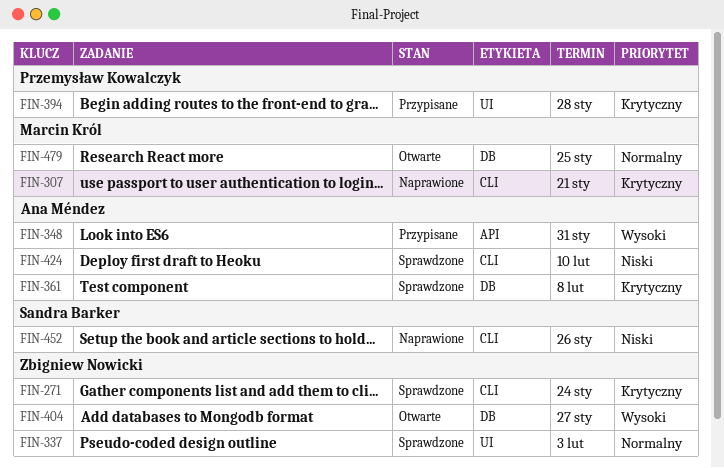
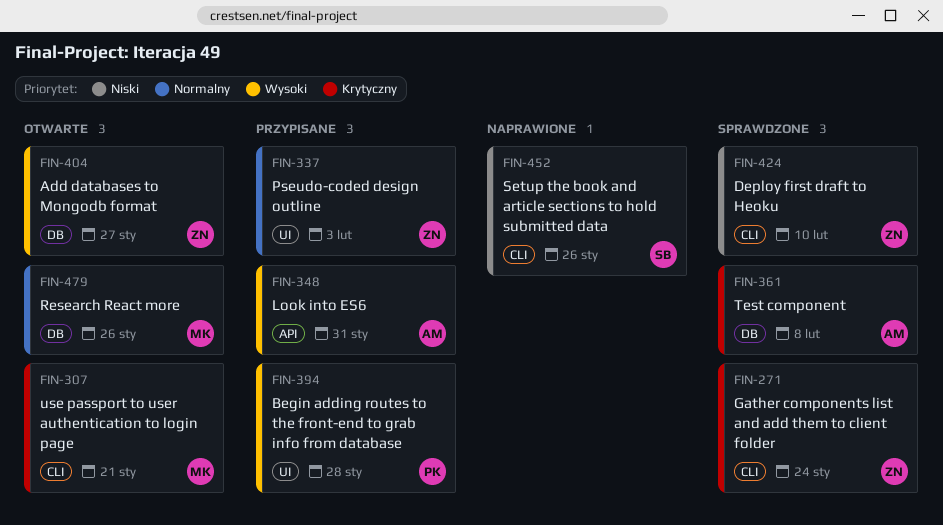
FIN-307, status: Naprawione -> Otwarte
FIN-337, status: Sprawdzone -> Przypisane
FIN-394, priority: Krytyczny -> Wysoki
FIN-424, owner: Ana Méndez -> Zbigniew Nowicki
FIN-479, due: Jan 25 -> Jan 26

